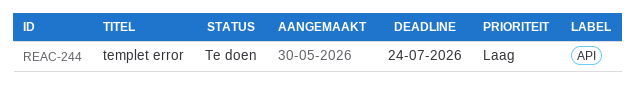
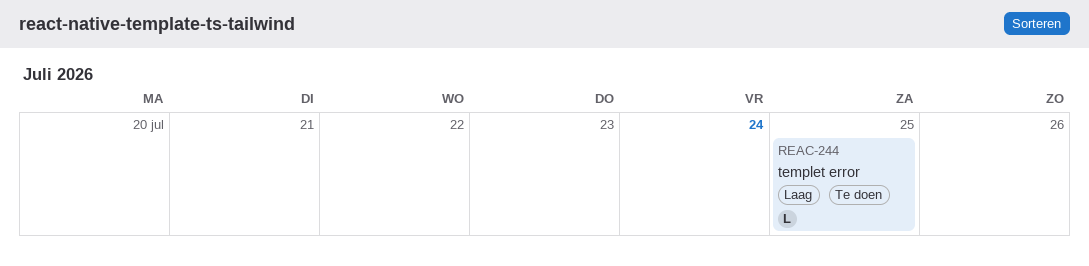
REAC-244, due: Jul 24 -> Jul 25

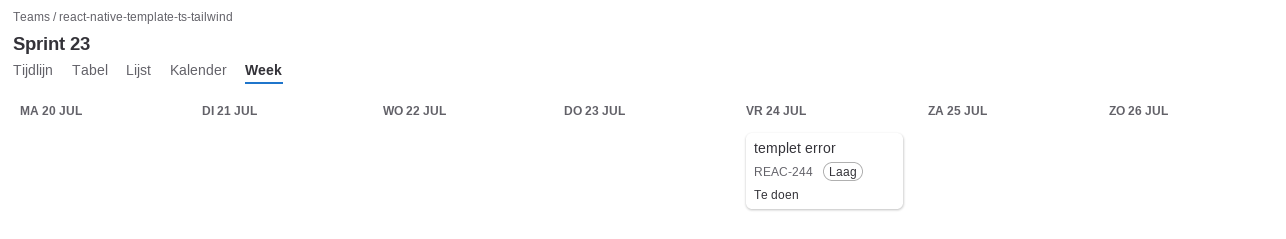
REAC-244, due: Jul 25 -> Jul 24

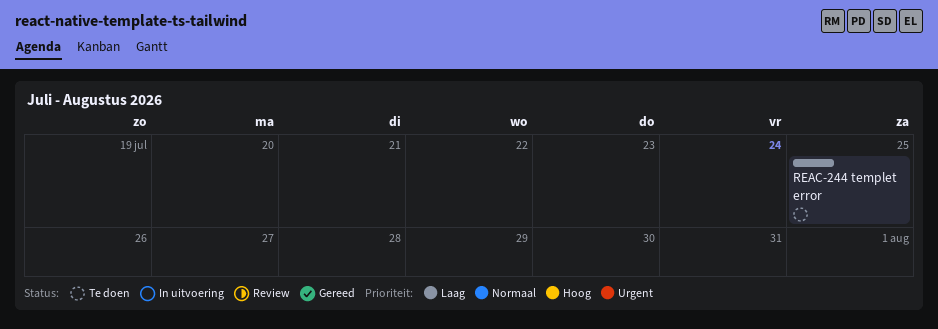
REAC-244, due: Jul 24 -> Jul 25

